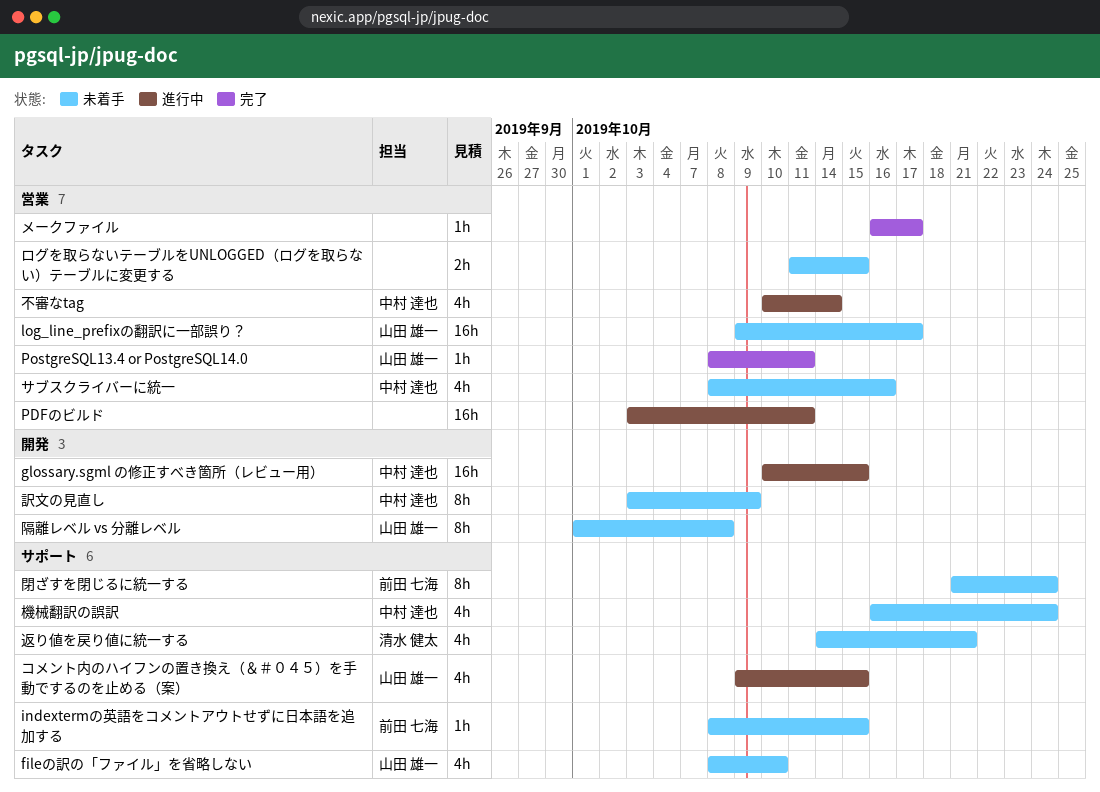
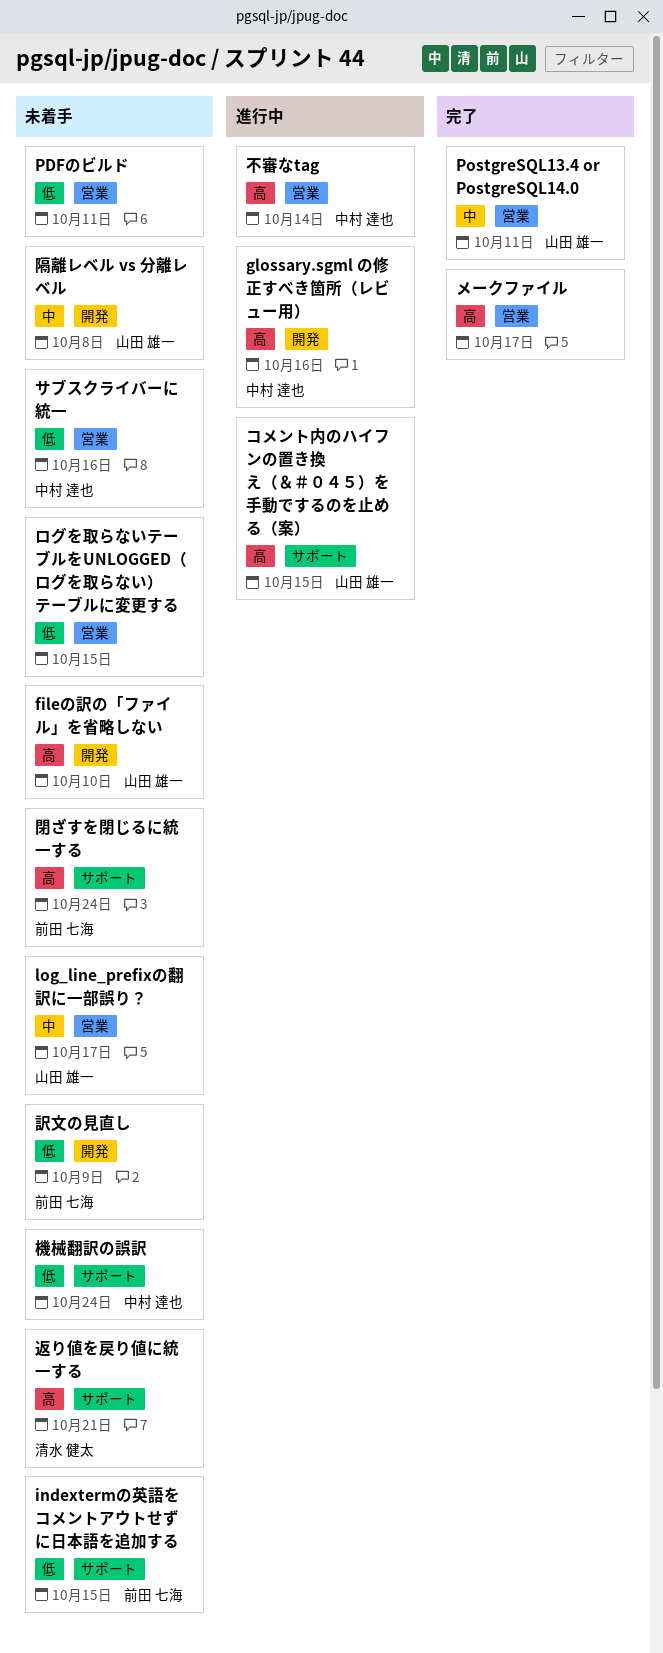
fileの訳の「ファイル」を省略しない, label: サポート -> 開発
glossary.sgml の修正すべき箇所（レビュー用）, due: Oct 15 -> Oct 16
PDFのビルド, status: 進行中 -> 未着手
訳文の見直し, owner: 中村 達也 -> 前田 七海

